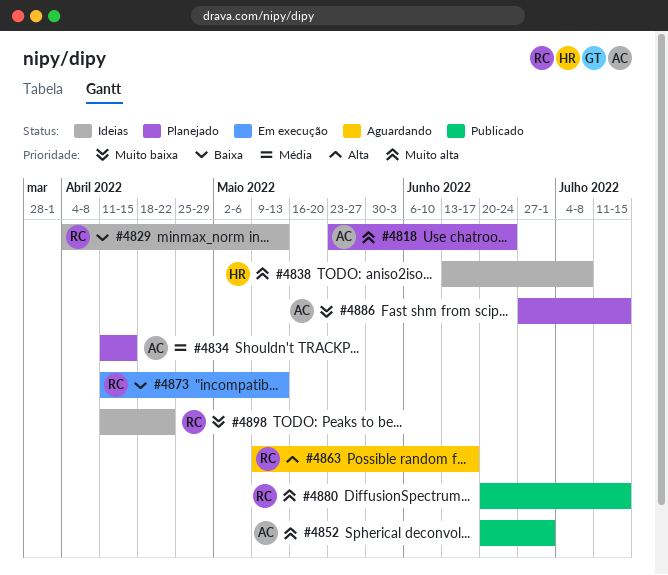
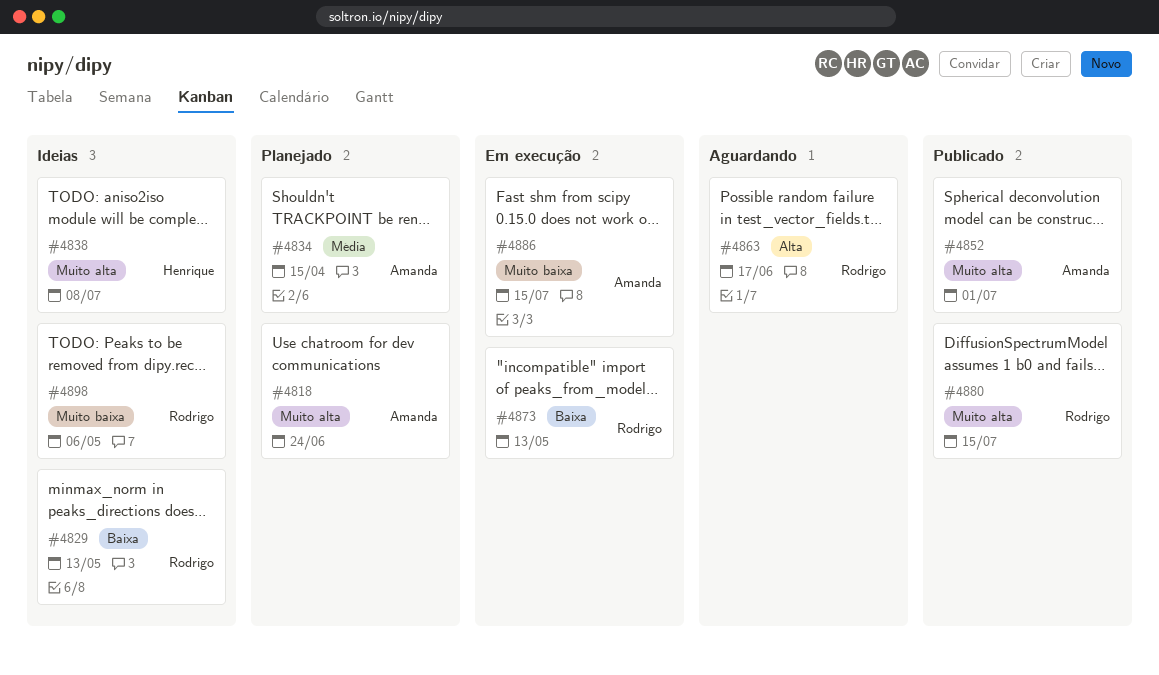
#4886, status: Planejado -> Em execução
#4898, due: Apr 22 -> May 6

